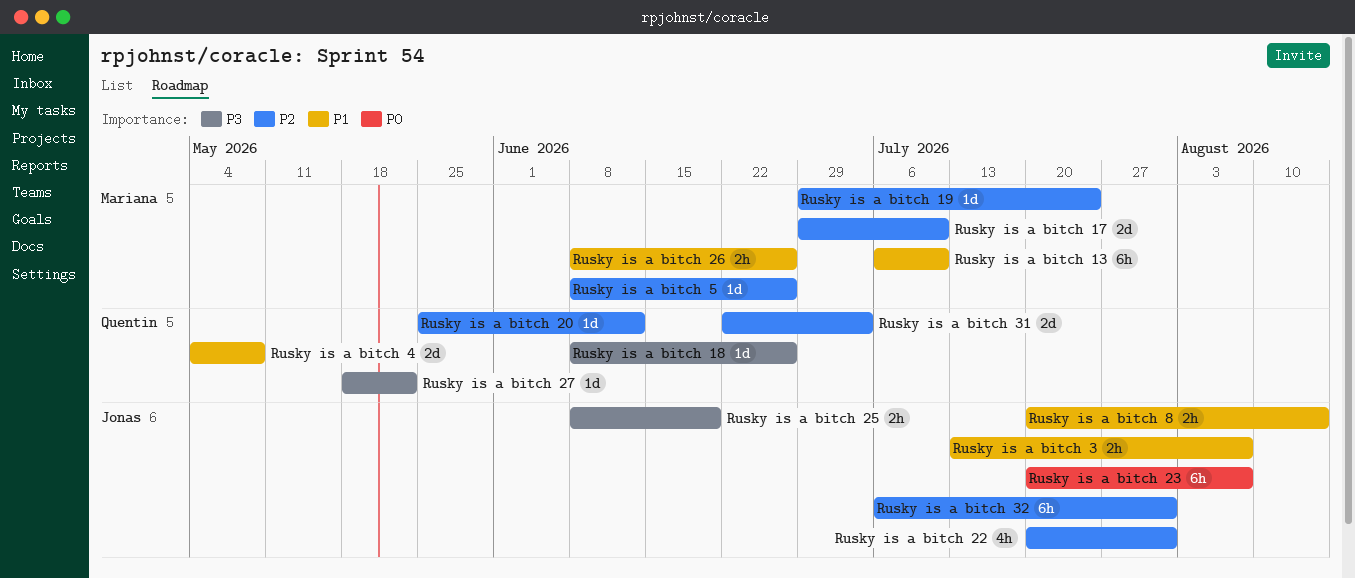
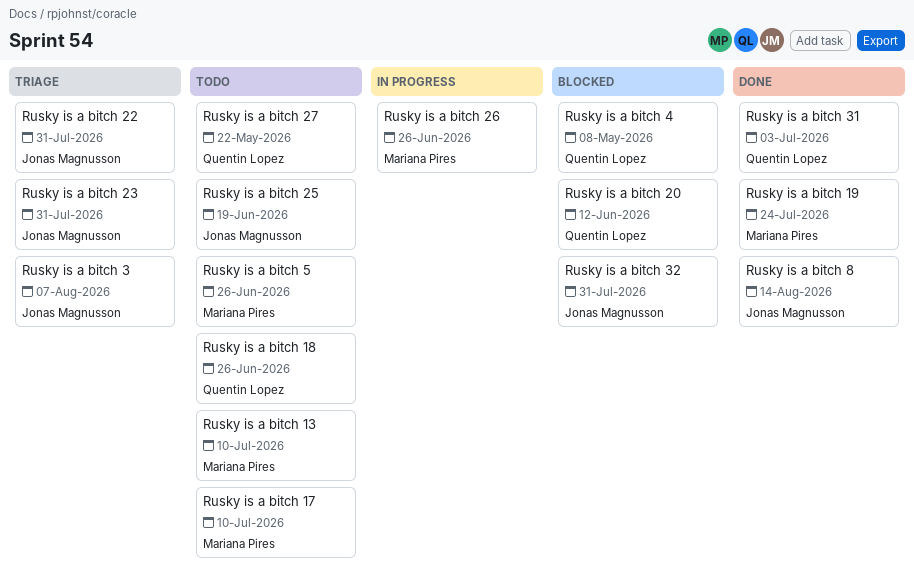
Rusky is a bitch 23, due: Aug 7 -> Jul 31

